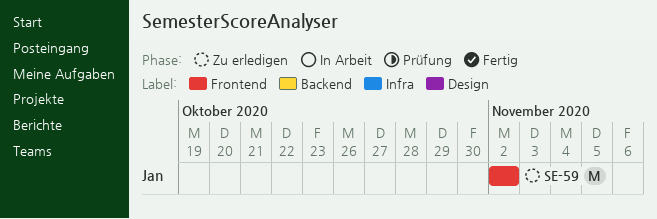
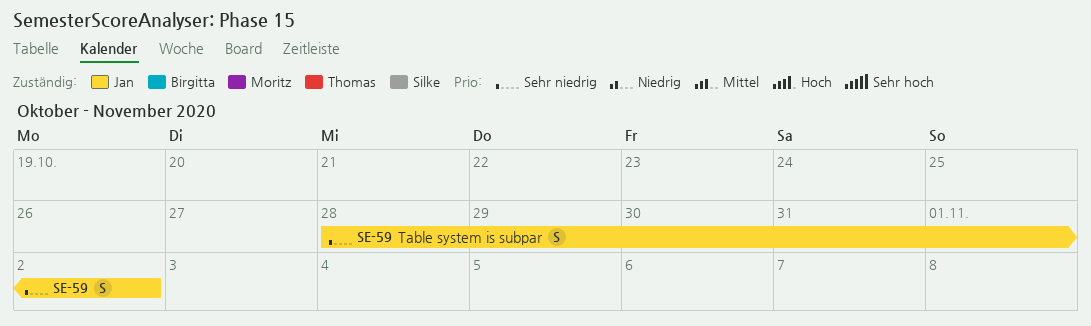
SE-59, estimate: M -> S
SE-59, start: Nov 2 -> Oct 28

